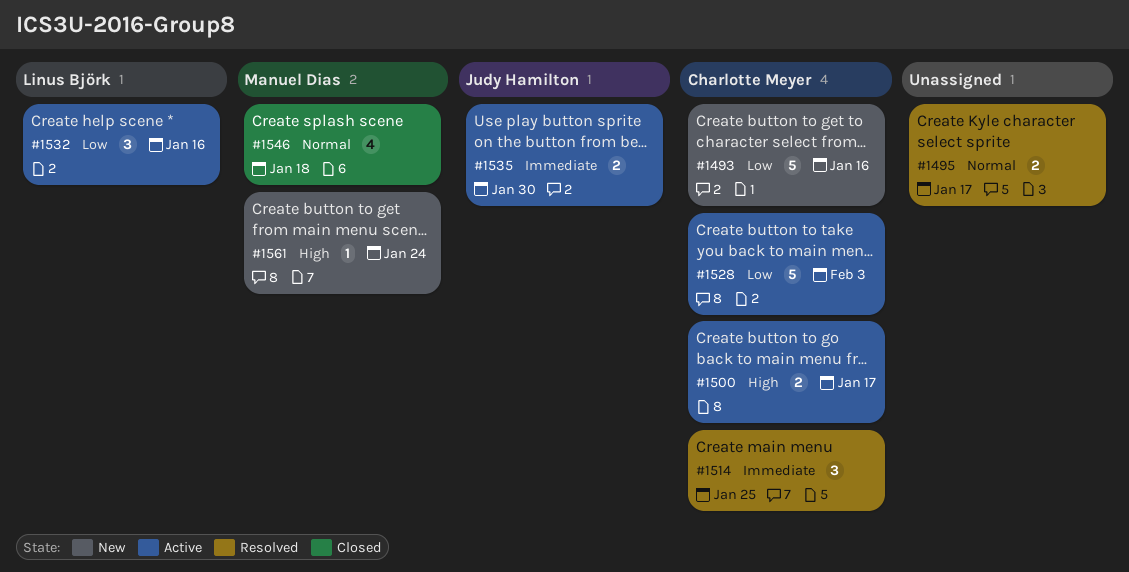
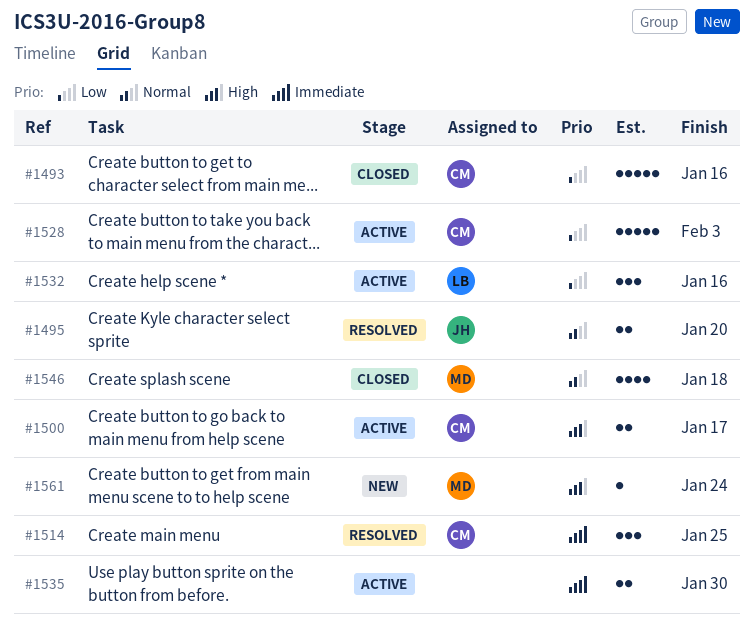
#1493, status: New -> Closed
#1495, owner: none -> Judy Hamilton
#1495, due: Jan 17 -> Jan 20
#1535, owner: Judy Hamilton -> none

